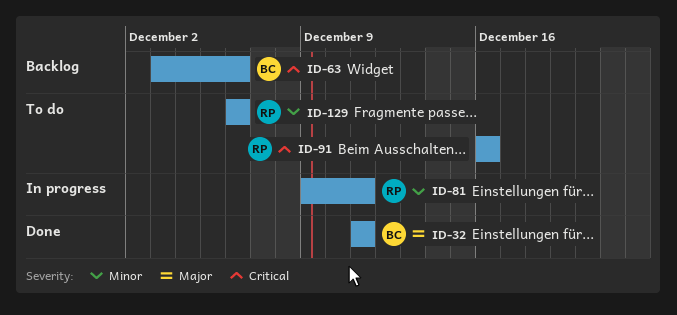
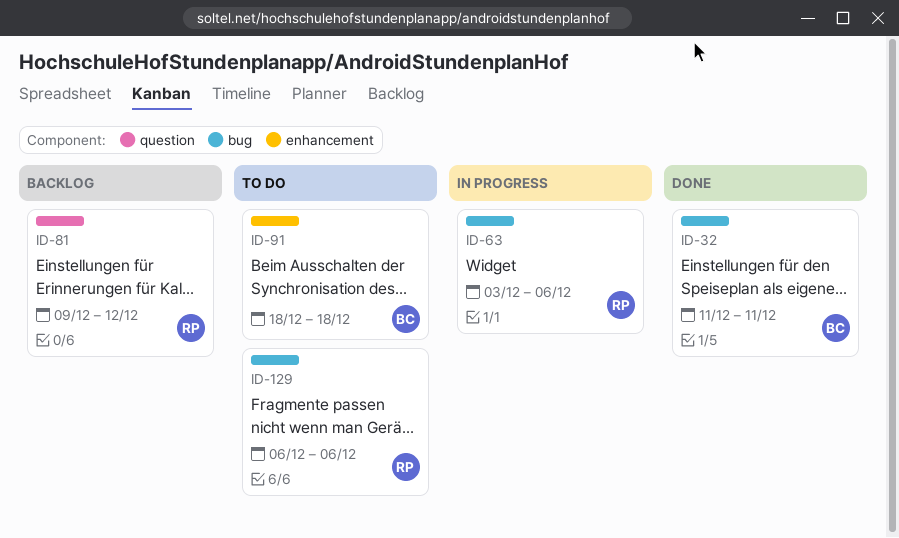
ID-63, status: Backlog -> In progress
ID-63, owner: BC -> RP
ID-81, status: In progress -> Backlog
ID-81, due: Dec 11 -> Dec 12
ID-91, owner: RP -> BC
ID-91, start: Dec 16 -> Dec 18
ID-91, due: Dec 16 -> Dec 18

